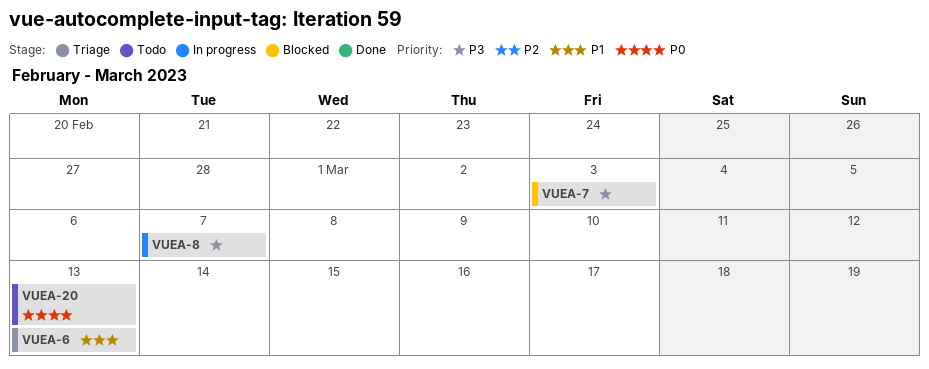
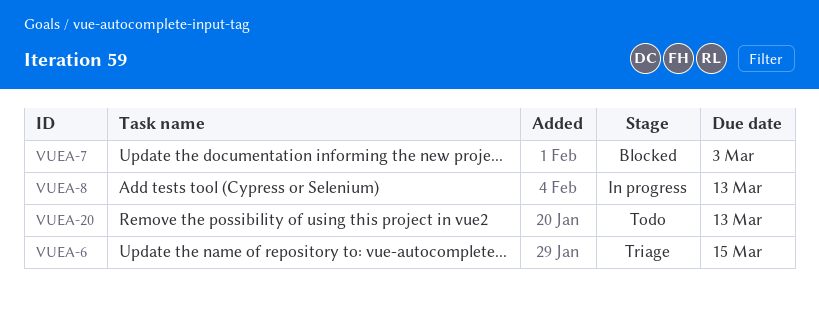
VUEA-6, due: Mar 13 -> Mar 15
VUEA-8, due: Mar 7 -> Mar 13

